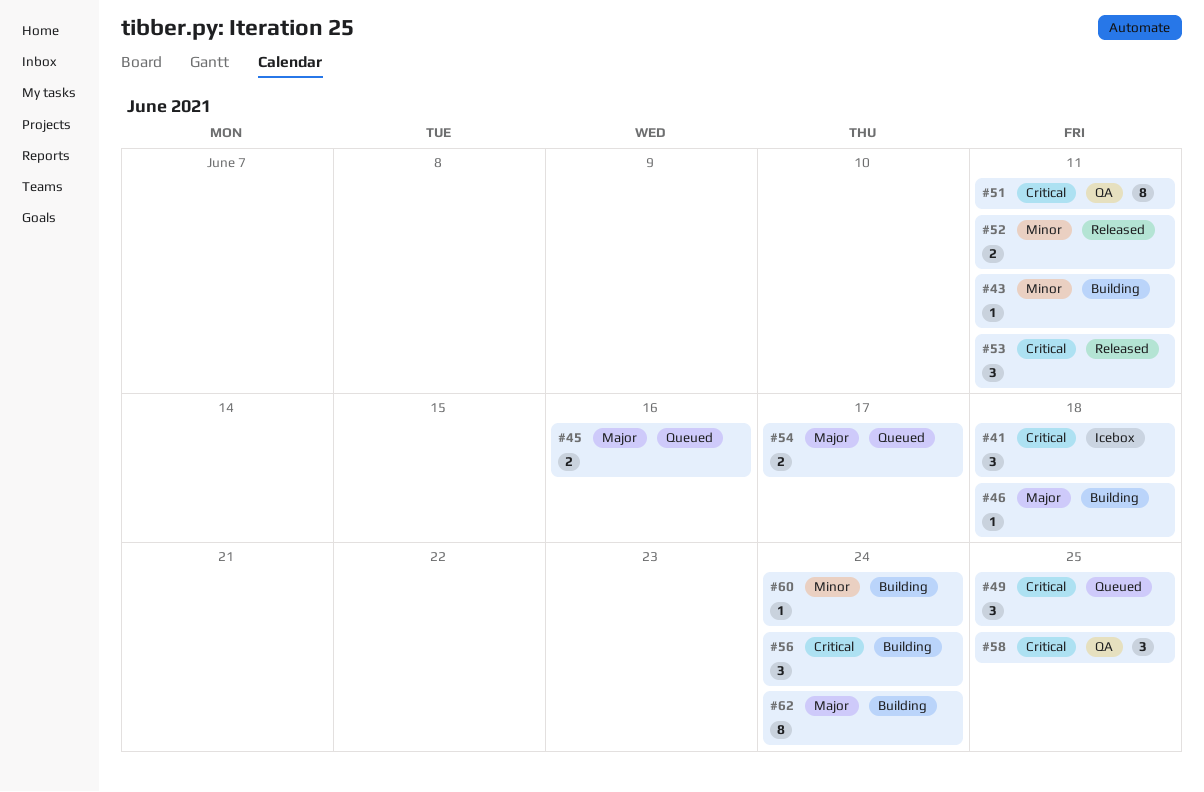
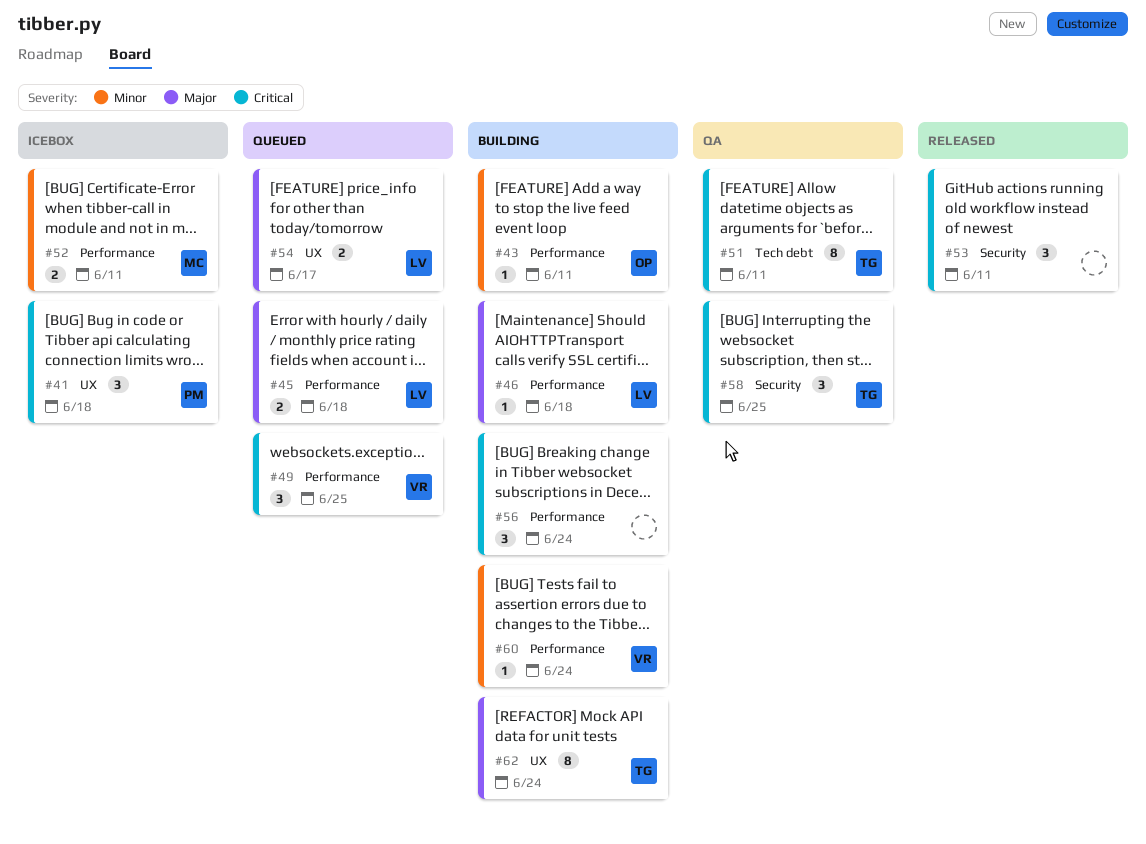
#45, due: Jun 16 -> Jun 18
#52, status: Released -> Icebox

